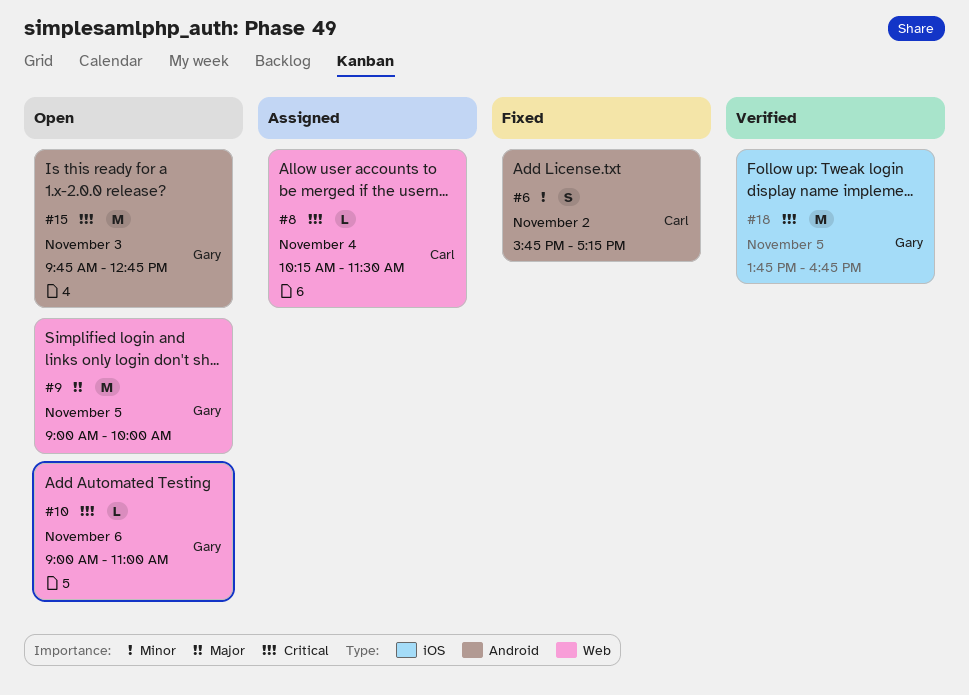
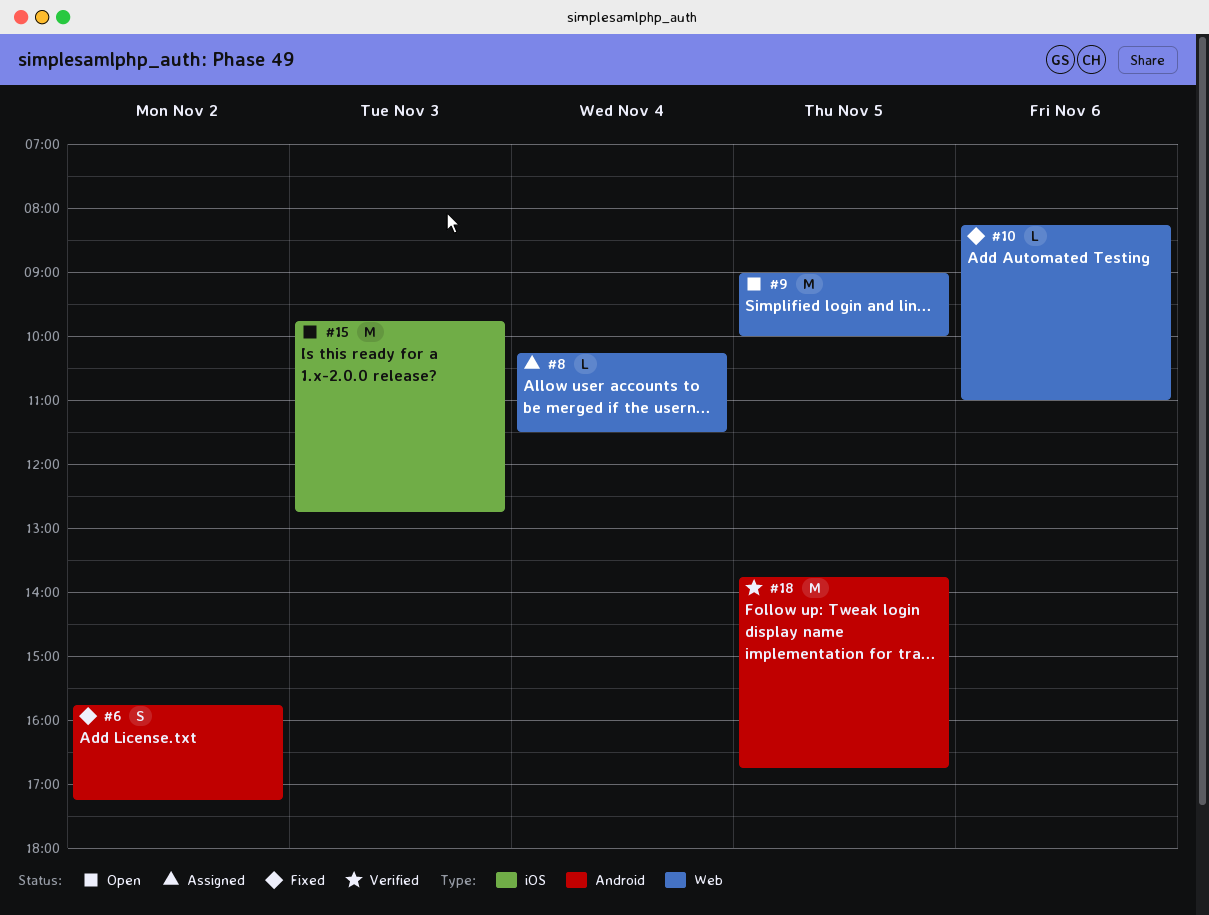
#10, status: Open -> Fixed
#10, begins: 09:00 -> 08:15
#15, label: Android -> iOS
#18, label: iOS -> Android

